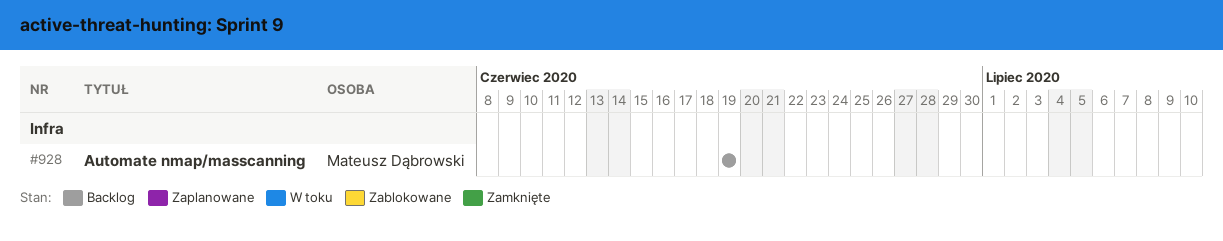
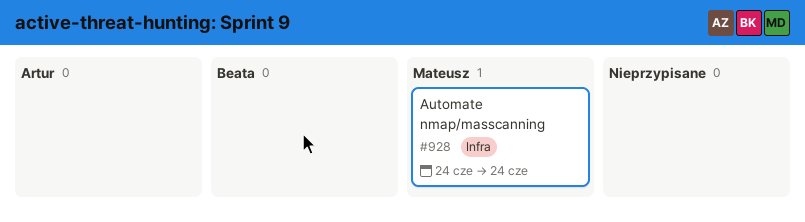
#928, start: Jun 19 -> Jun 24
#928, due: Jun 19 -> Jun 24

